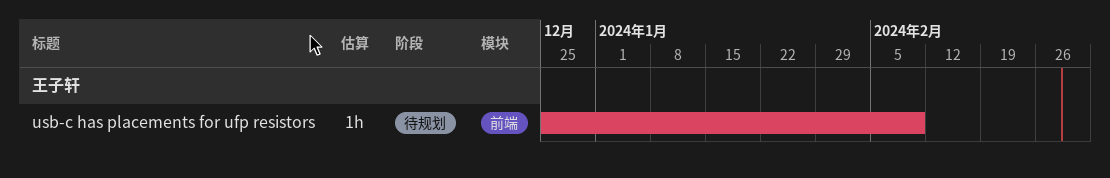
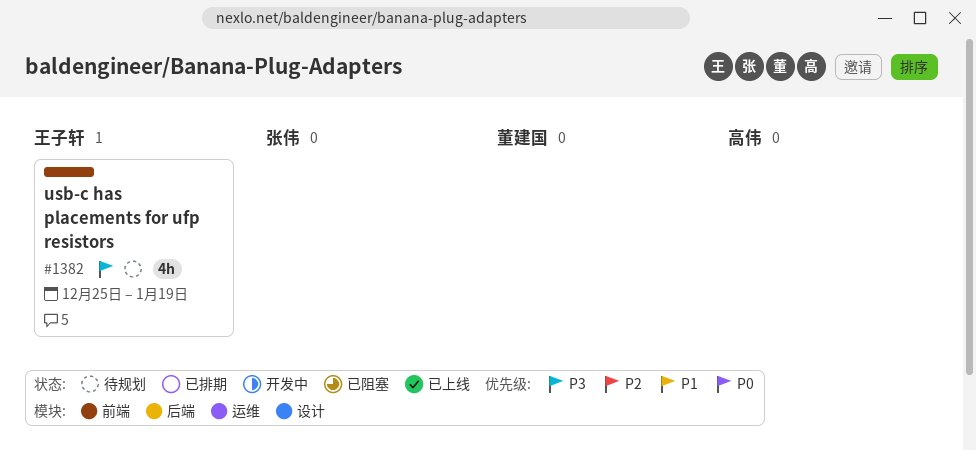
usb-c has placements for ufp resistors, estimate: 1h -> 4h
usb-c has placements for ufp resistors, due: Feb 9 -> Jan 19

